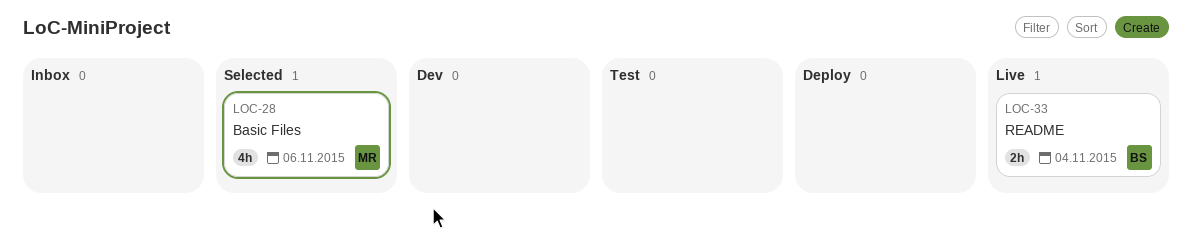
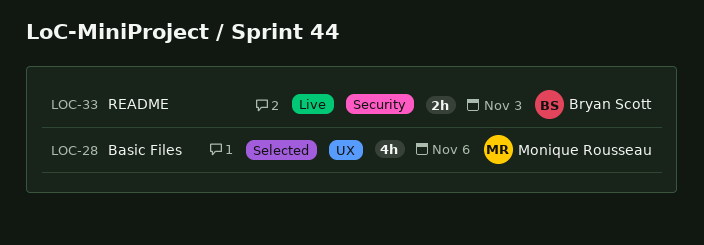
LOC-33, due: Nov 4 -> Nov 3

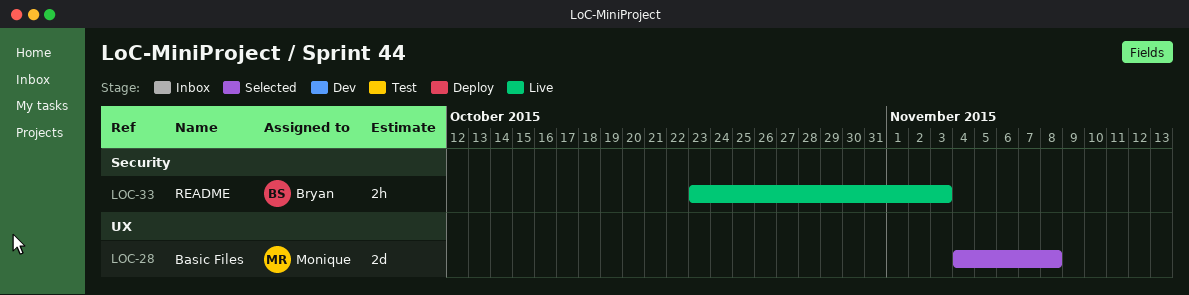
LOC-28, estimate: 4h -> 2d
LOC-28, due: Nov 6 -> Nov 8

